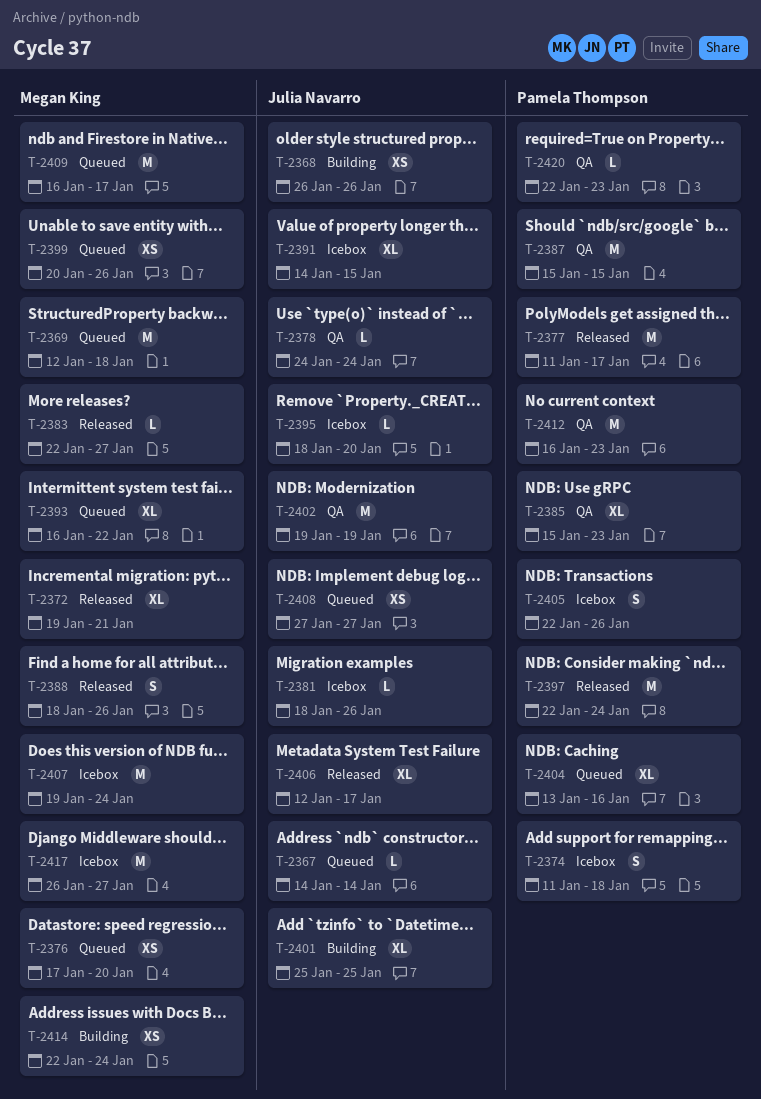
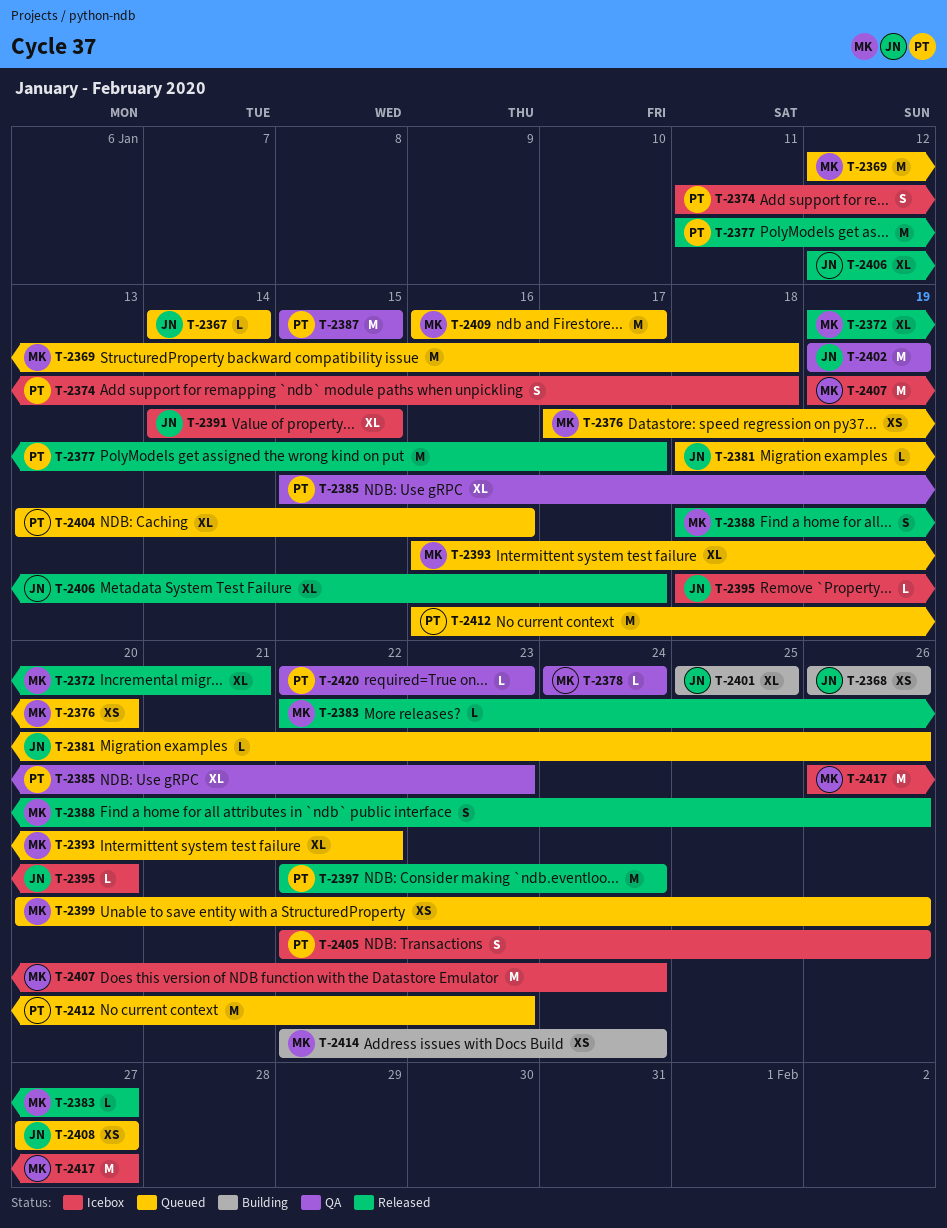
T-2378, owner: Julia Navarro -> Megan King
T-2381, status: Icebox -> Queued
T-2412, status: QA -> Queued

